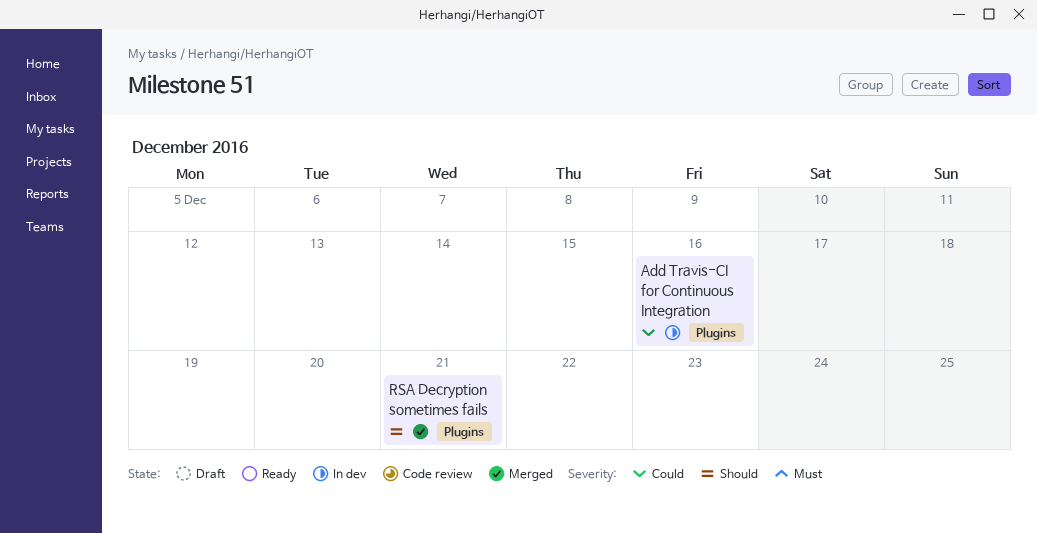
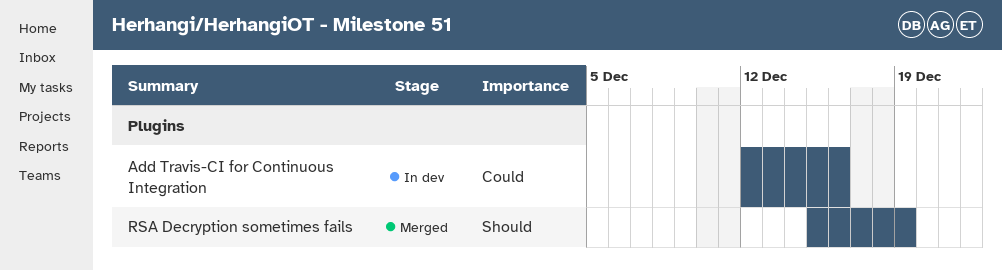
RSA Decryption sometimes fails, due: Dec 21 -> Dec 19

